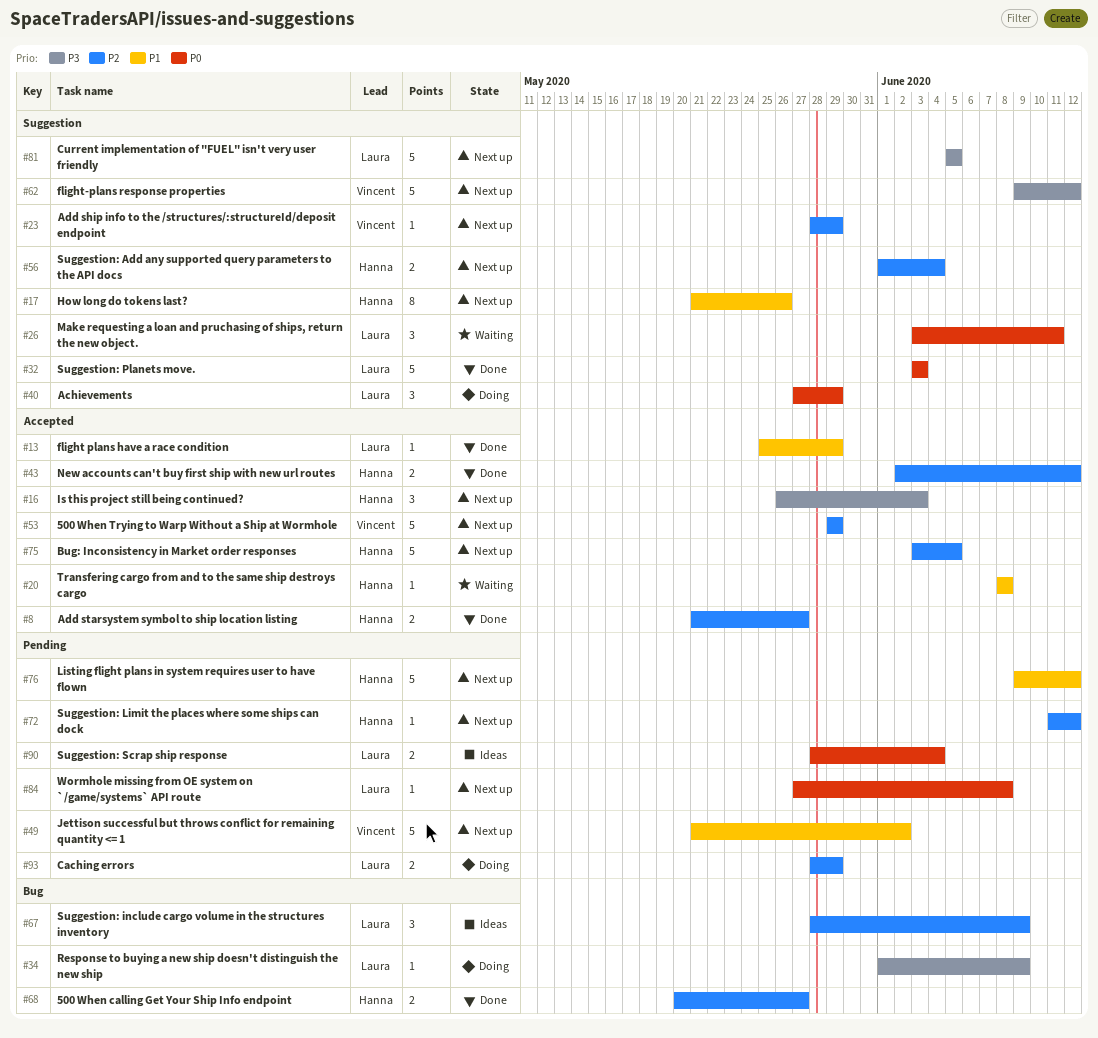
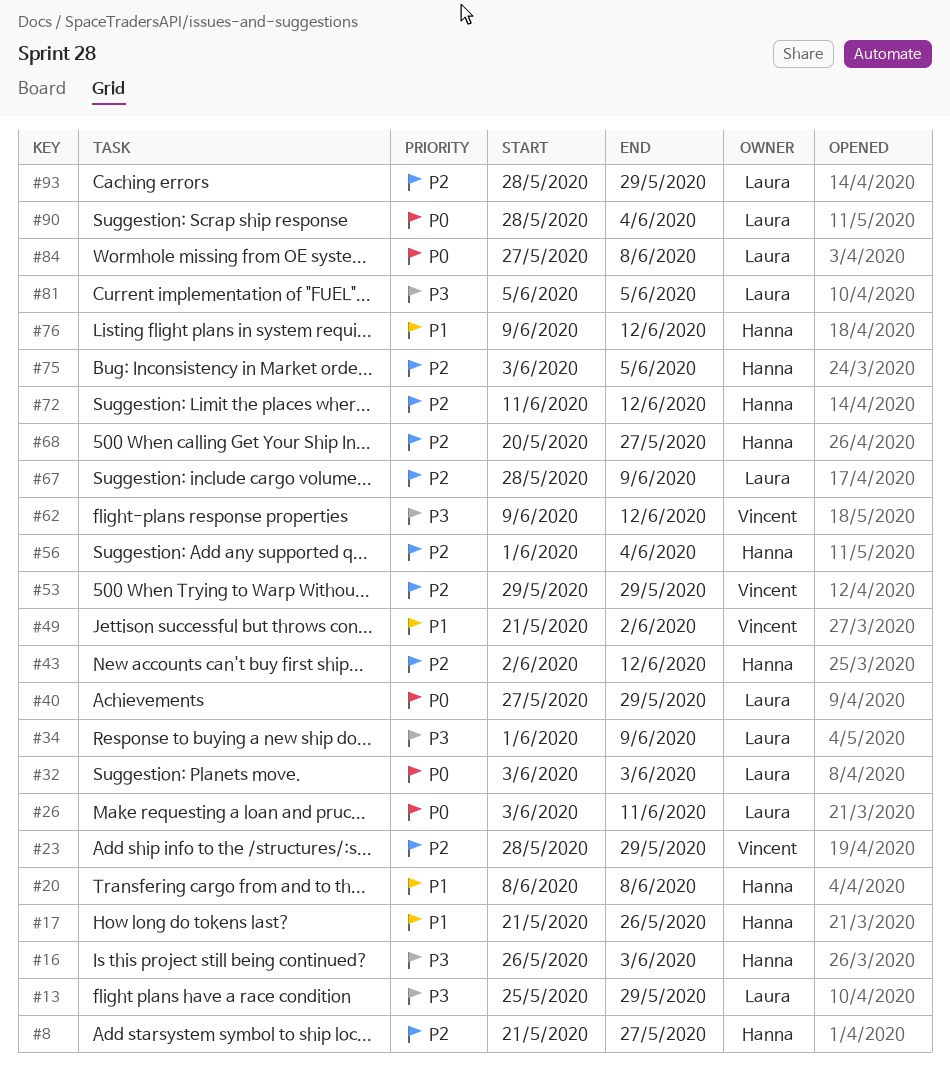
#13, priority: P1 -> P3

